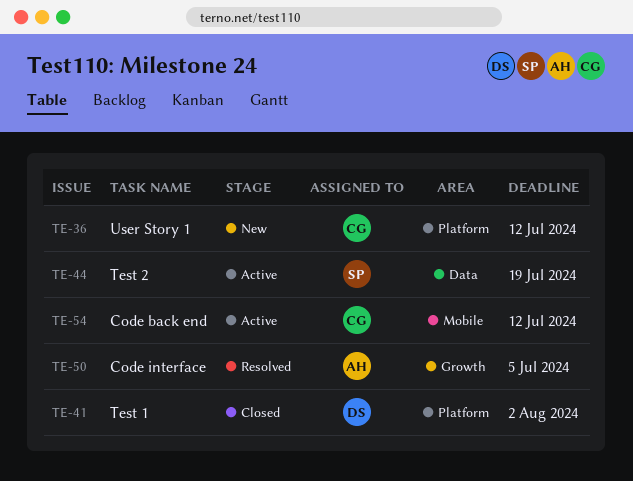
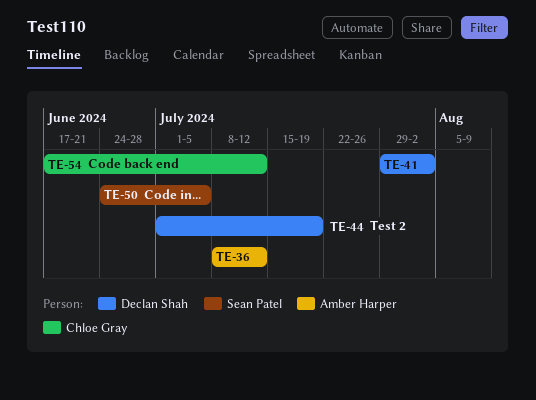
TE-36, owner: Chloe Gray -> Amber Harper
TE-44, owner: Sean Patel -> Declan Shah
TE-50, owner: Amber Harper -> Sean Patel

